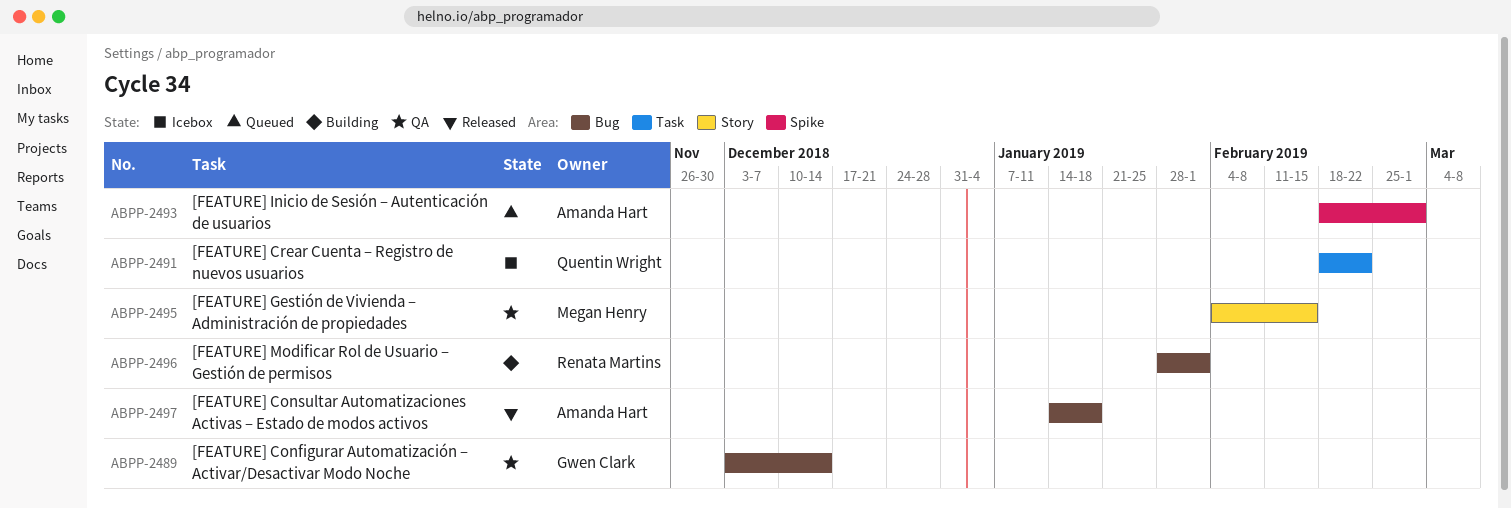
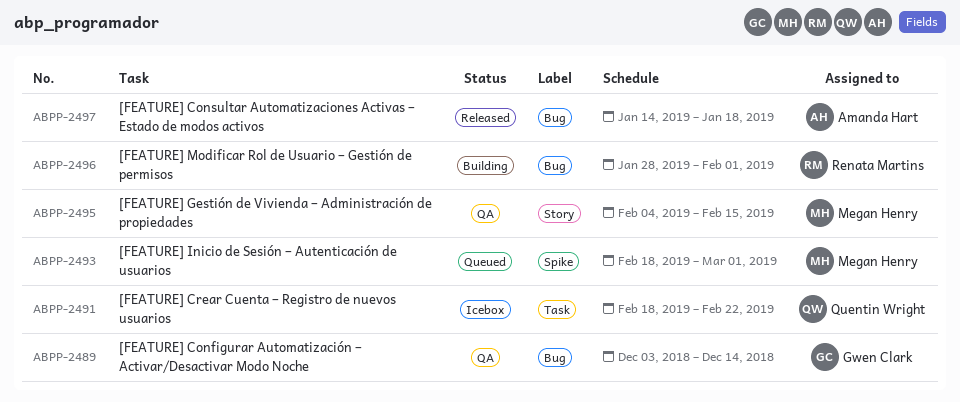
ABPP-2493, owner: Amanda Hart -> Megan Henry

